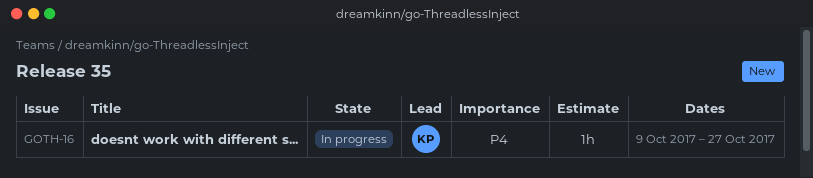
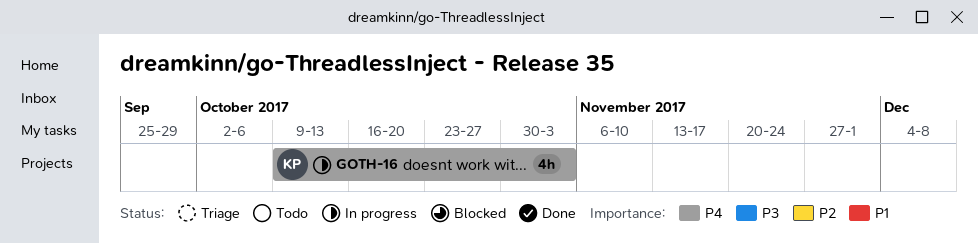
GOTH-16, estimate: 1h -> 4h
GOTH-16, due: Oct 27 -> Nov 3

